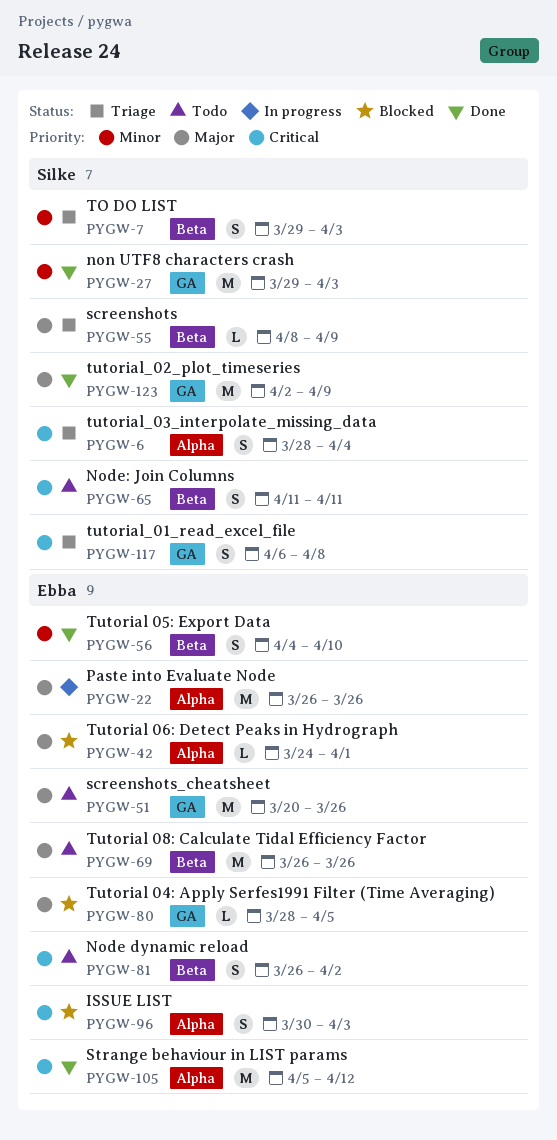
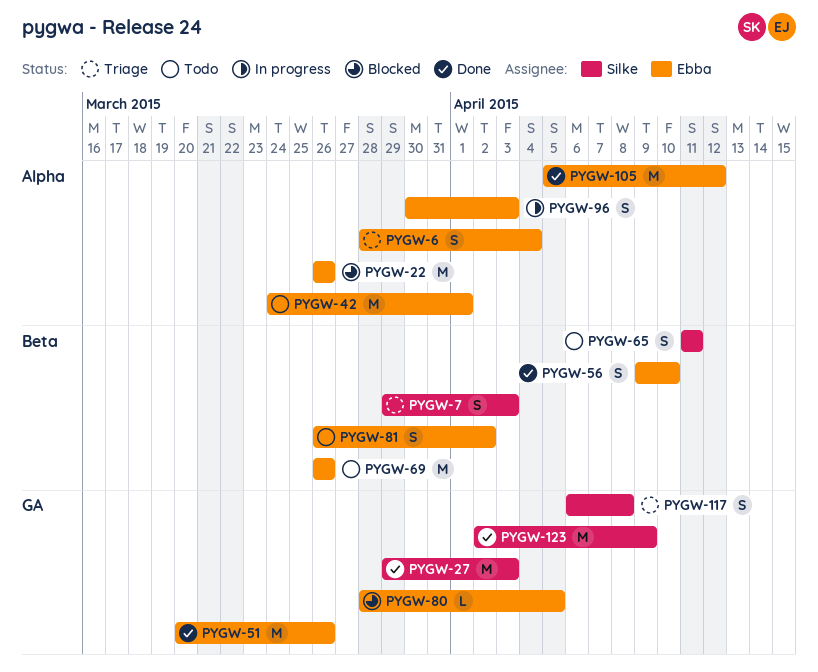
PYGW-6, owner: Silke -> Ebba
PYGW-22, status: In progress -> Blocked
PYGW-42, status: Blocked -> Todo
PYGW-42, estimate: L -> M
PYGW-51, status: Todo -> Done
PYGW-55: present -> none
PYGW-56, start: Apr 4 -> Apr 9
PYGW-96, status: Blocked -> In progress

